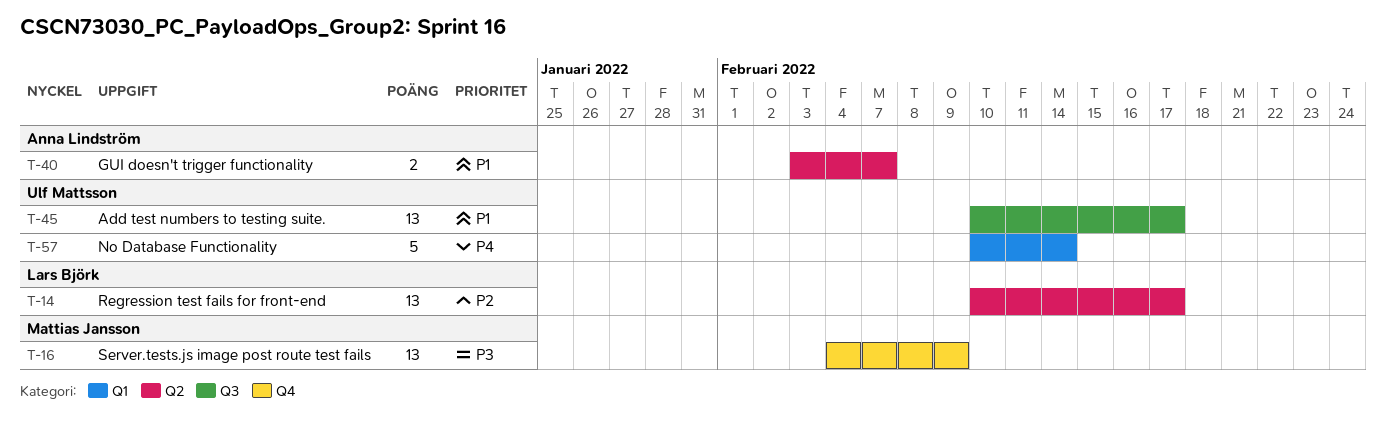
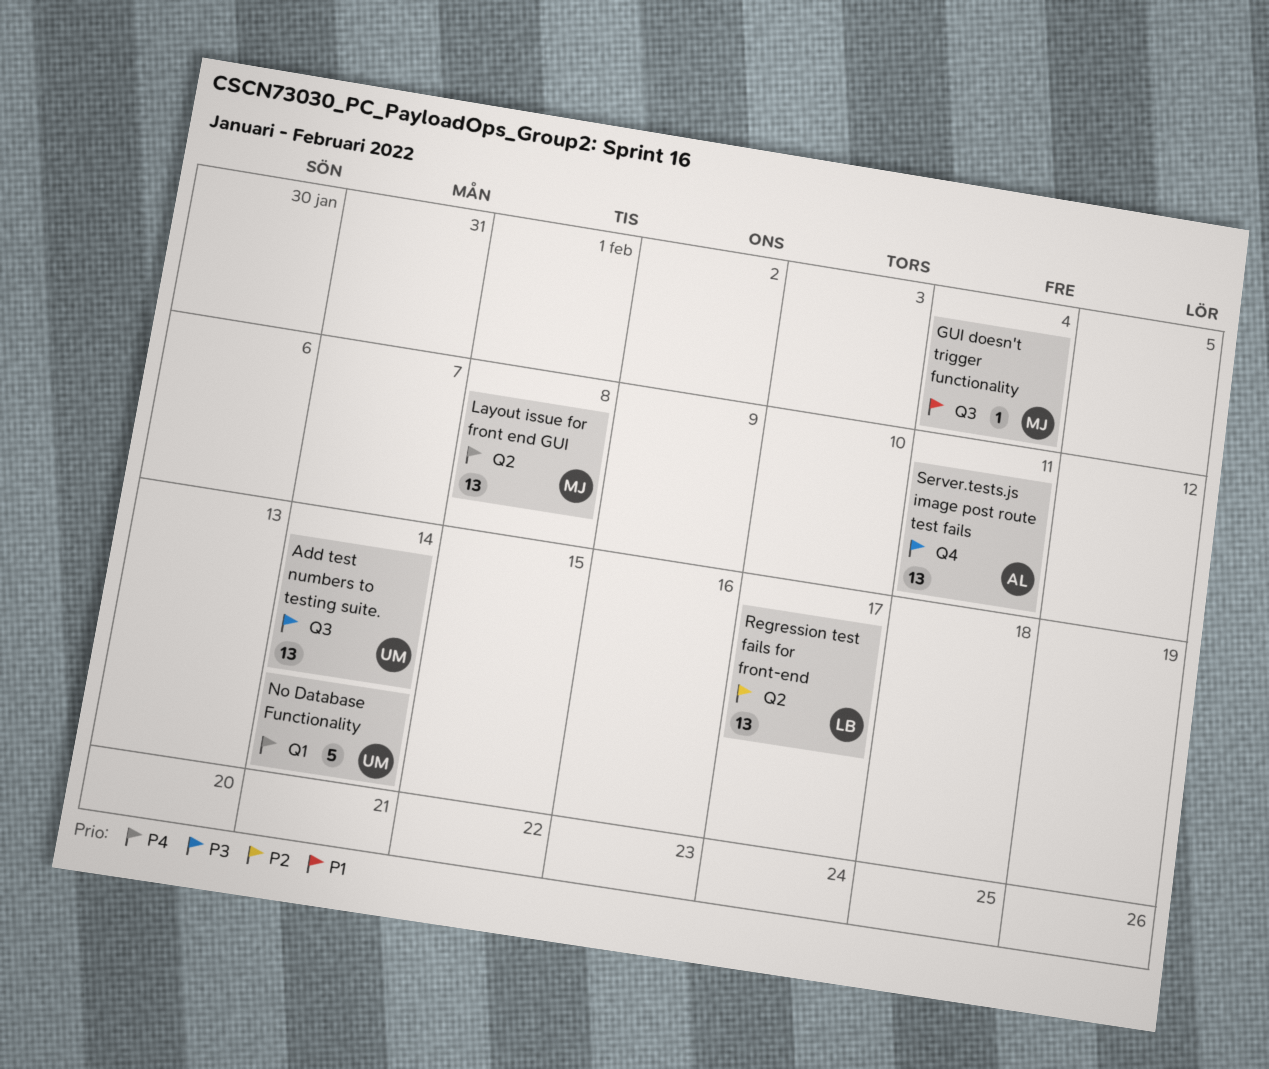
Add test numbers to testing suite., priority: P1 -> P3
Add test numbers to testing suite., due: Feb 17 -> Feb 14
GUI doesn't trigger functionality, owner: Anna Lindström -> Mattias Jansson
GUI doesn't trigger functionality, label: Q2 -> Q3
GUI doesn't trigger functionality, estimate: 2 -> 1
GUI doesn't trigger functionality, due: Feb 7 -> Feb 4
Layout issue for front end GUI: none -> present
Server.tests.js image post route test fails, owner: Mattias Jansson -> Anna Lindström
Server.tests.js image post route test fails, due: Feb 9 -> Feb 11

